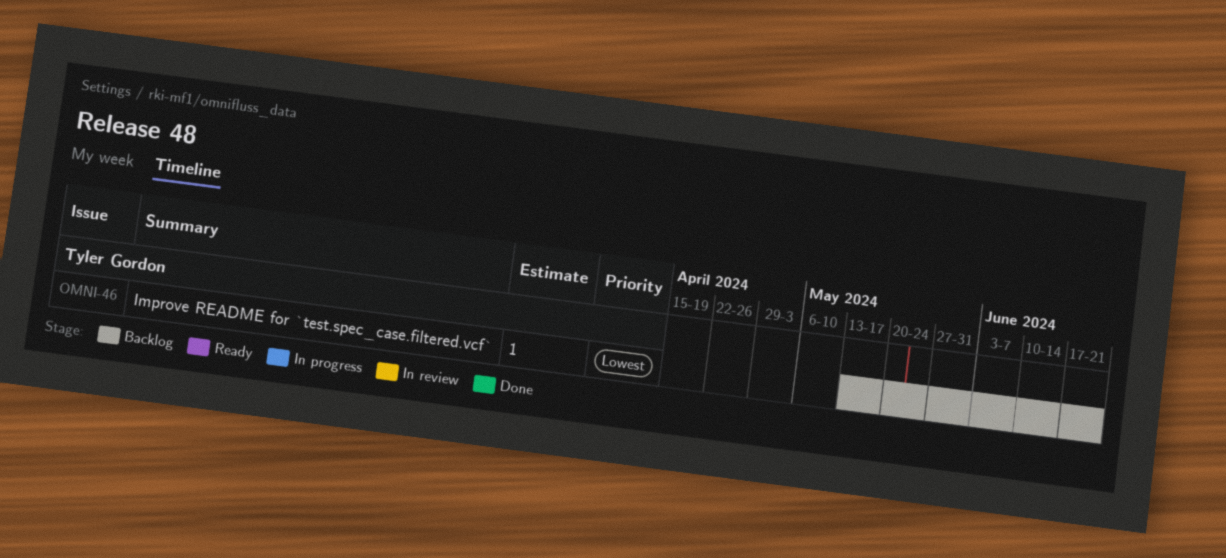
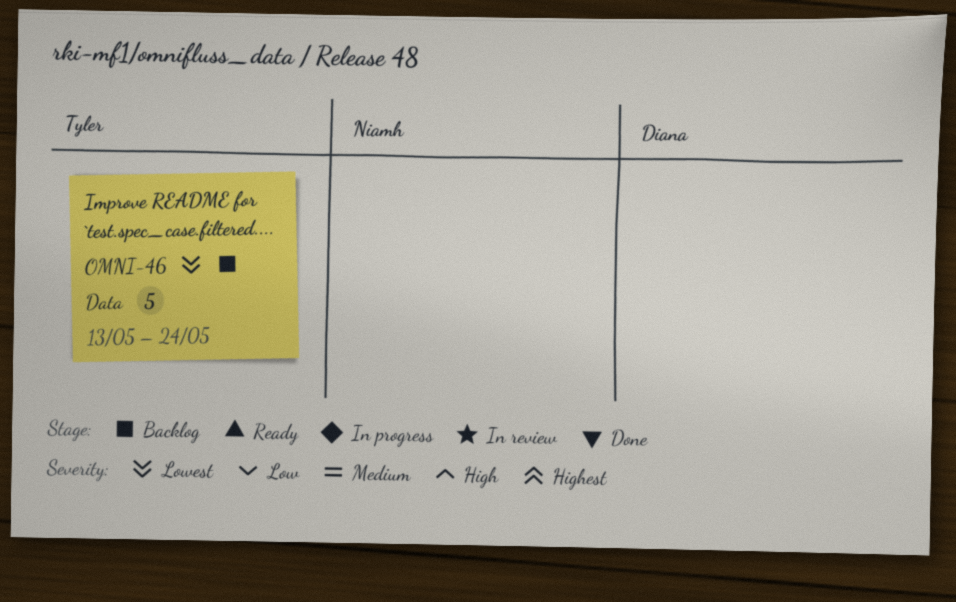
OMNI-46, estimate: 1 -> 5
OMNI-46, due: Jun 21 -> May 24

